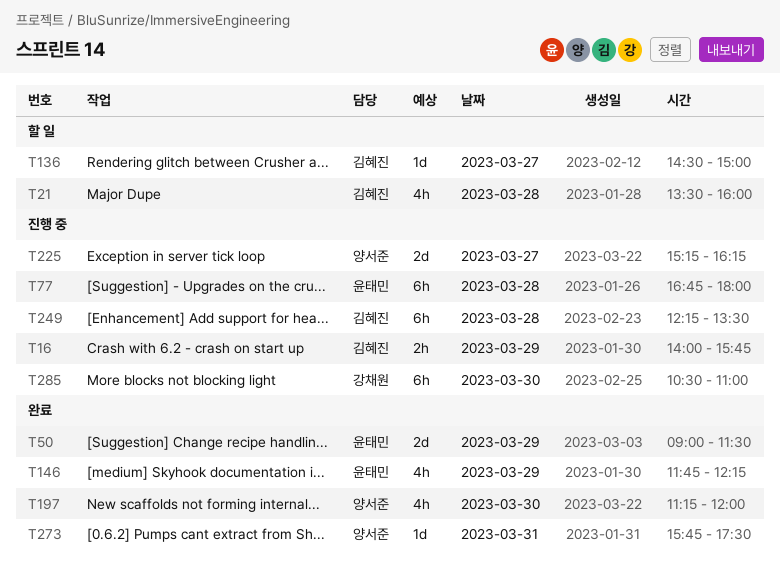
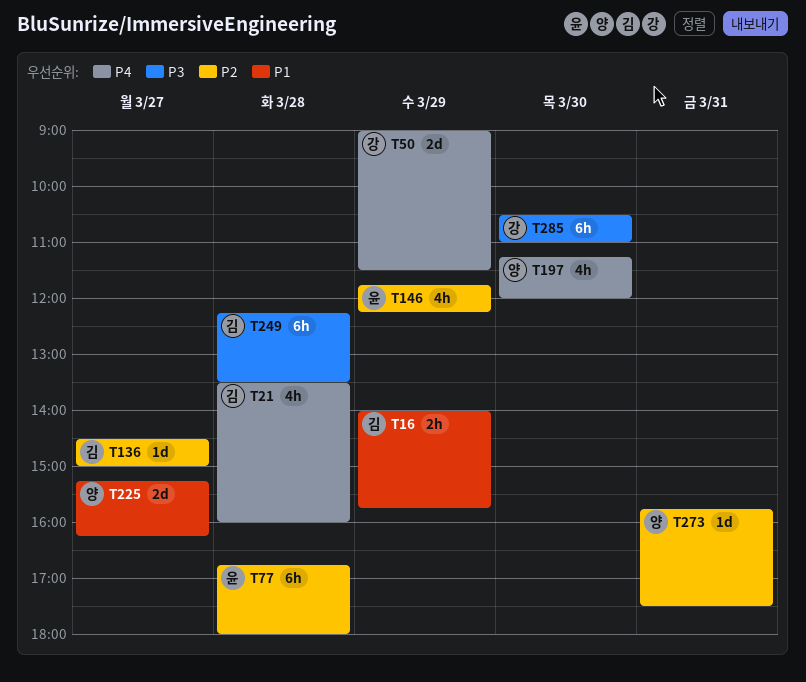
T50, owner: 윤태민 -> 강채원

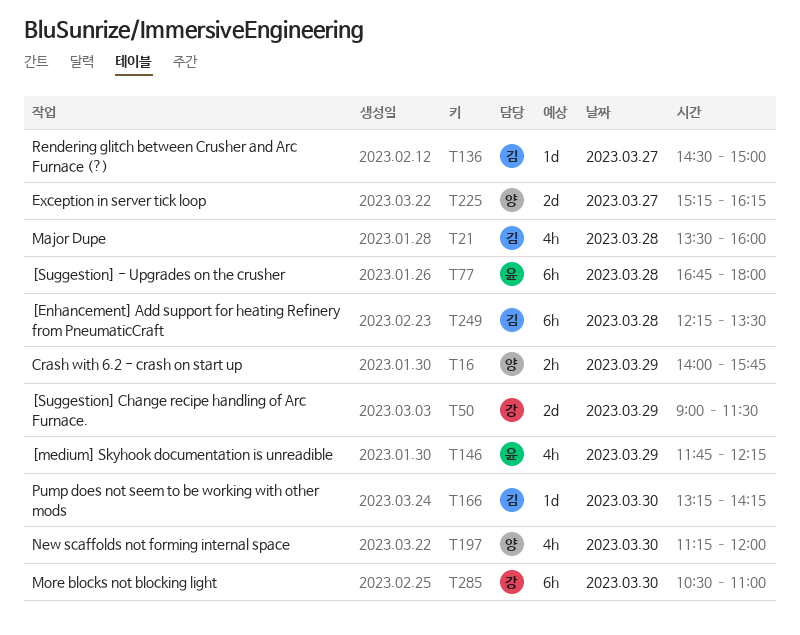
T16, owner: 김 -> 양
T166: none -> present
T273: present -> none

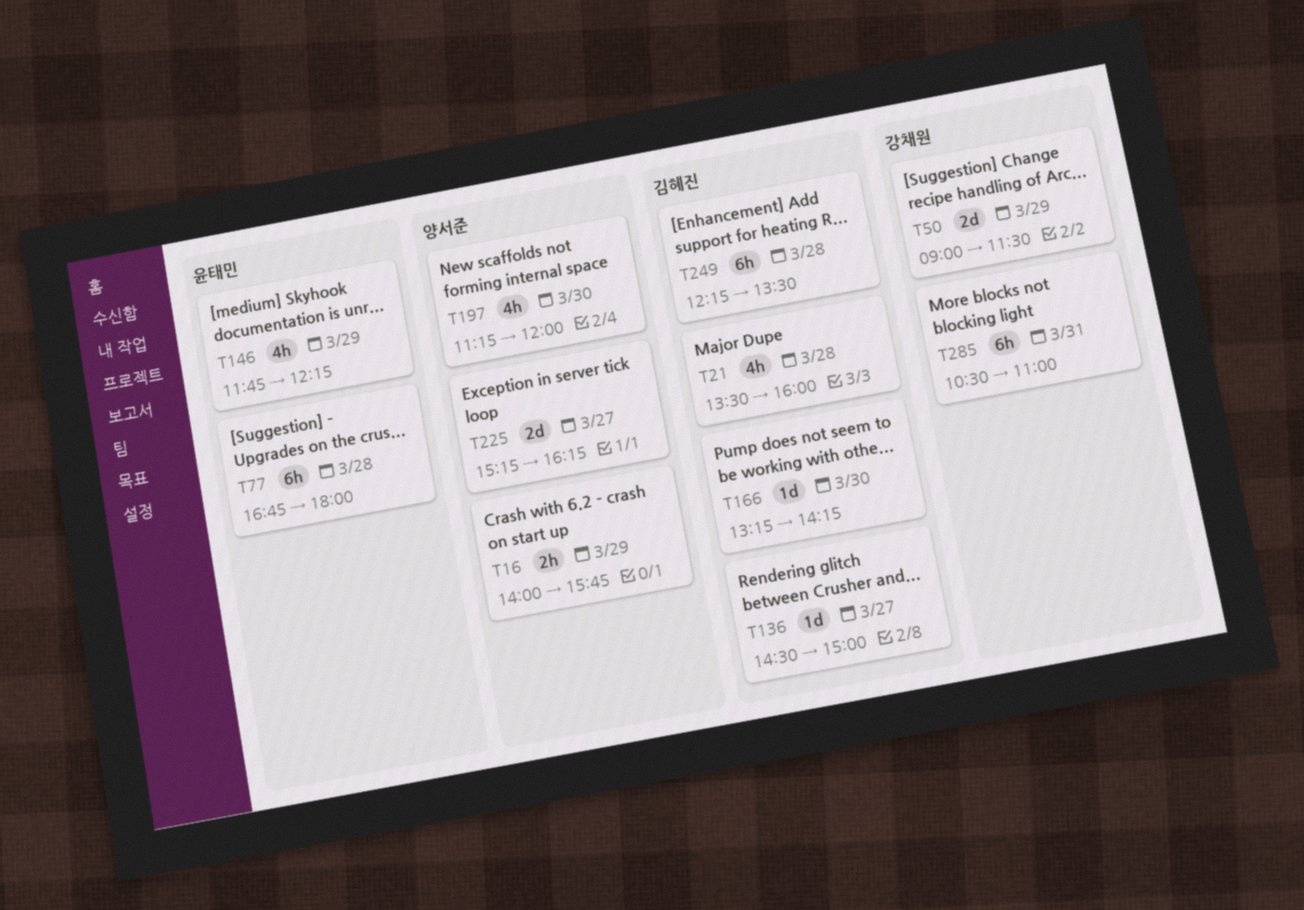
T285, day: Mar 30 -> Mar 31

